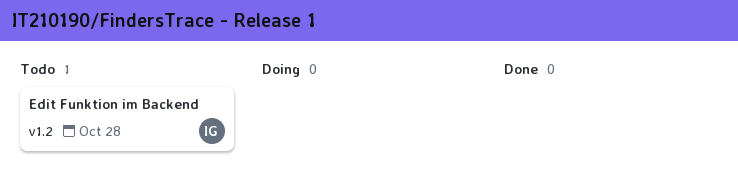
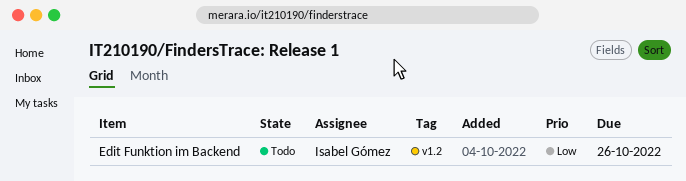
Edit Funktion im Backend, due: Oct 28 -> Oct 26

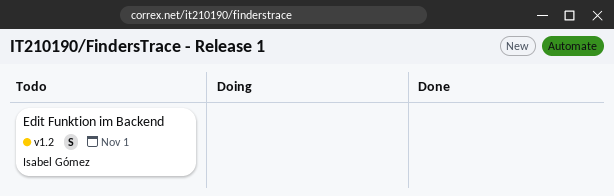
Edit Funktion im Backend, due: Oct 26 -> Nov 1

